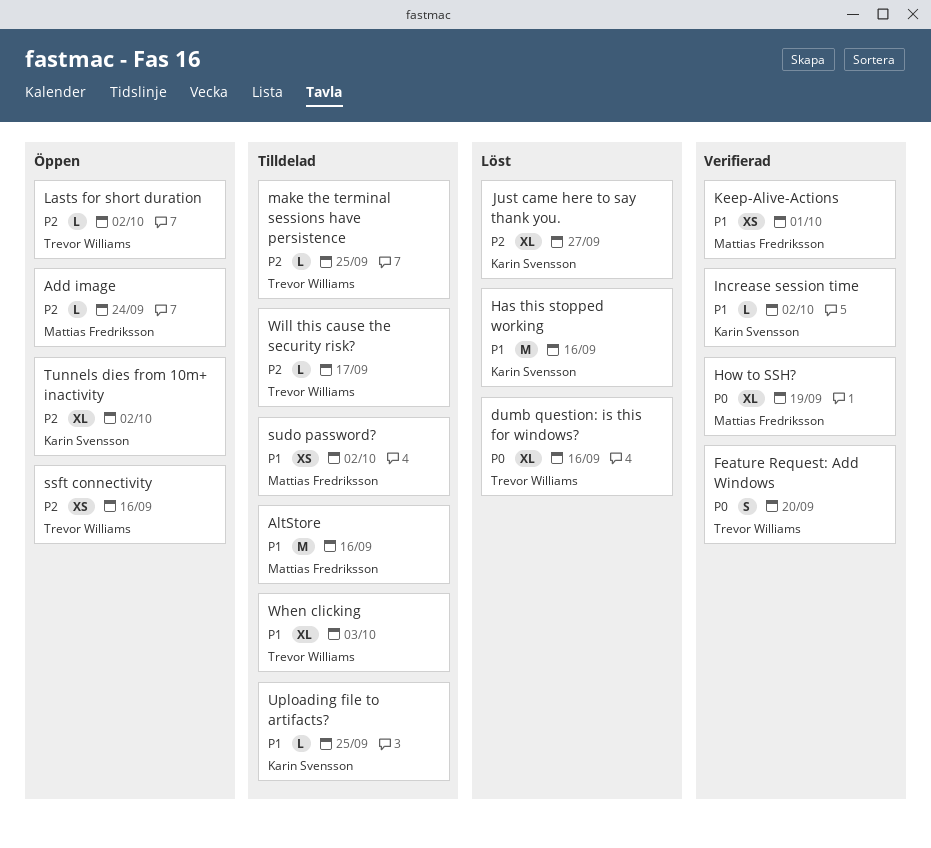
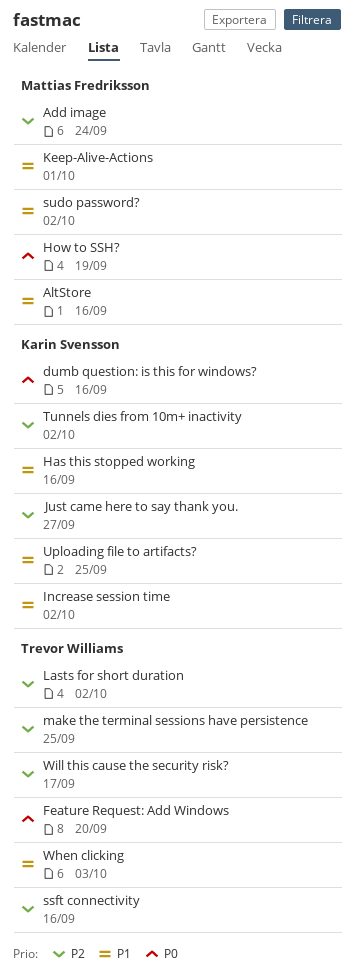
dumb question: is this for windows?, owner: Trevor Williams -> Karin Svensson

